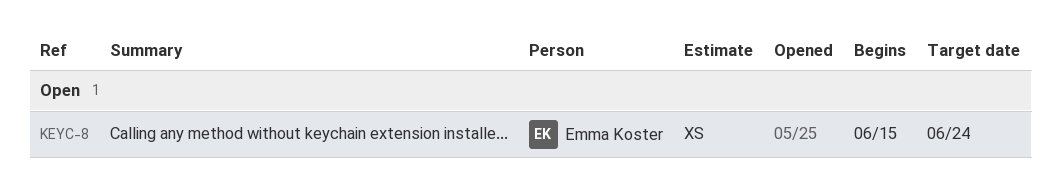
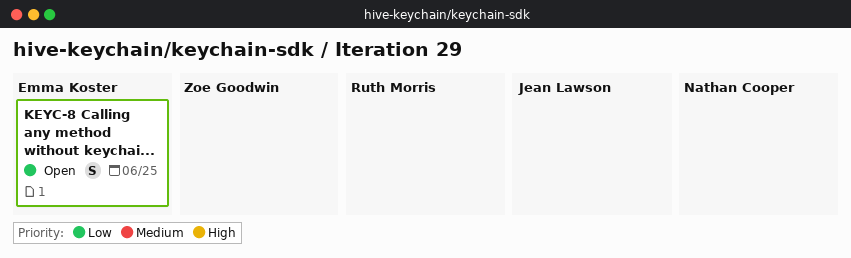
KEYC-8, estimate: XS -> S
KEYC-8, due: Jun 24 -> Jun 25

